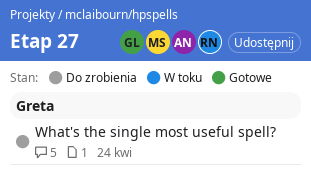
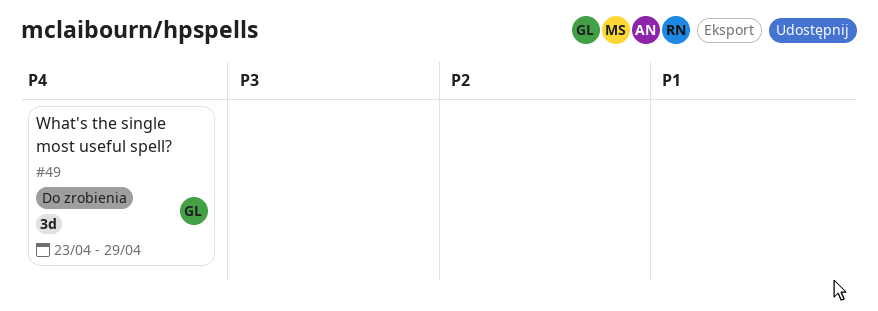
What's the single most useful spell?, due: Apr 24 -> Apr 29

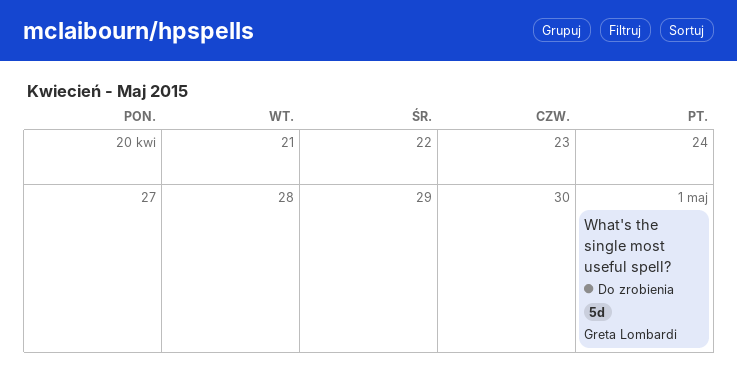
What's the single most useful spell?, estimate: 3d -> 5d
What's the single most useful spell?, due: Apr 29 -> May 1

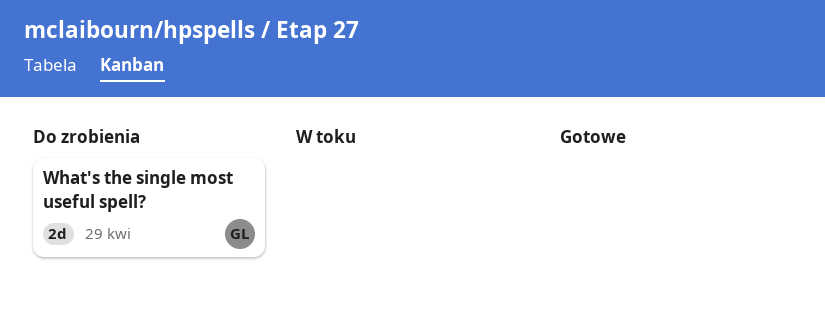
What's the single most useful spell?, estimate: 5d -> 2d
What's the single most useful spell?, due: May 1 -> Apr 29

